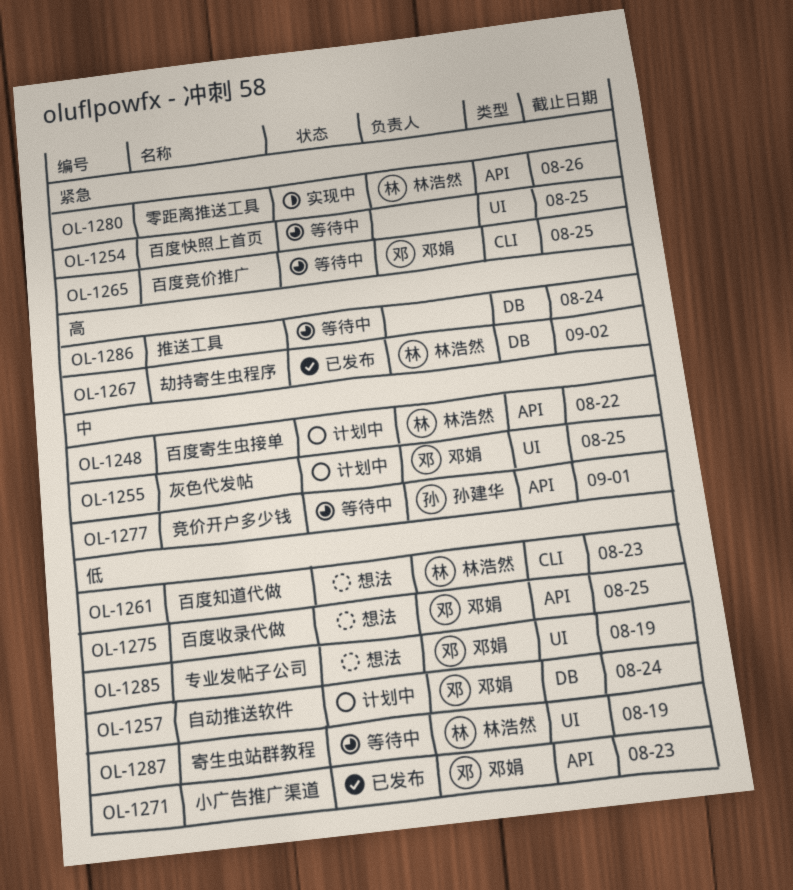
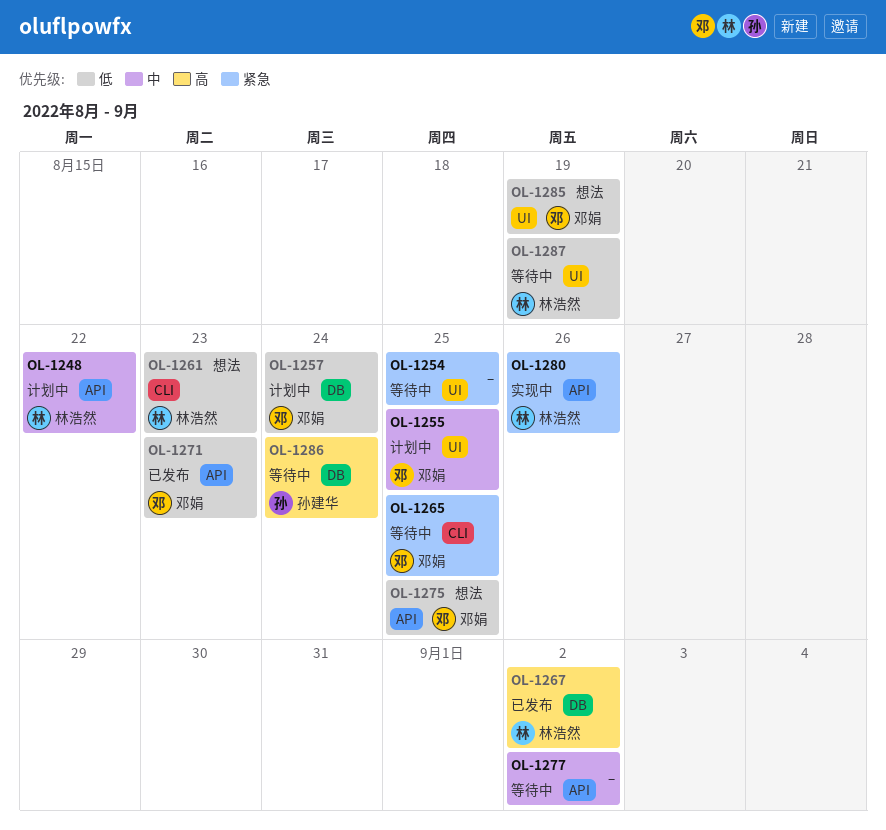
OL-1277, owner: 孙建华 -> none
OL-1277, due: Sep 1 -> Sep 2
OL-1286, owner: none -> 孙建华

